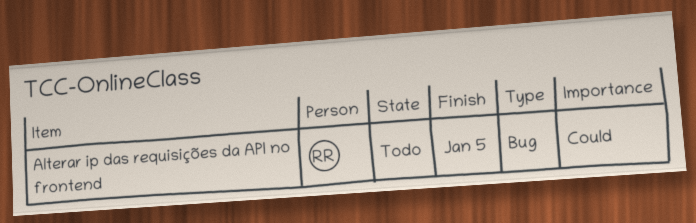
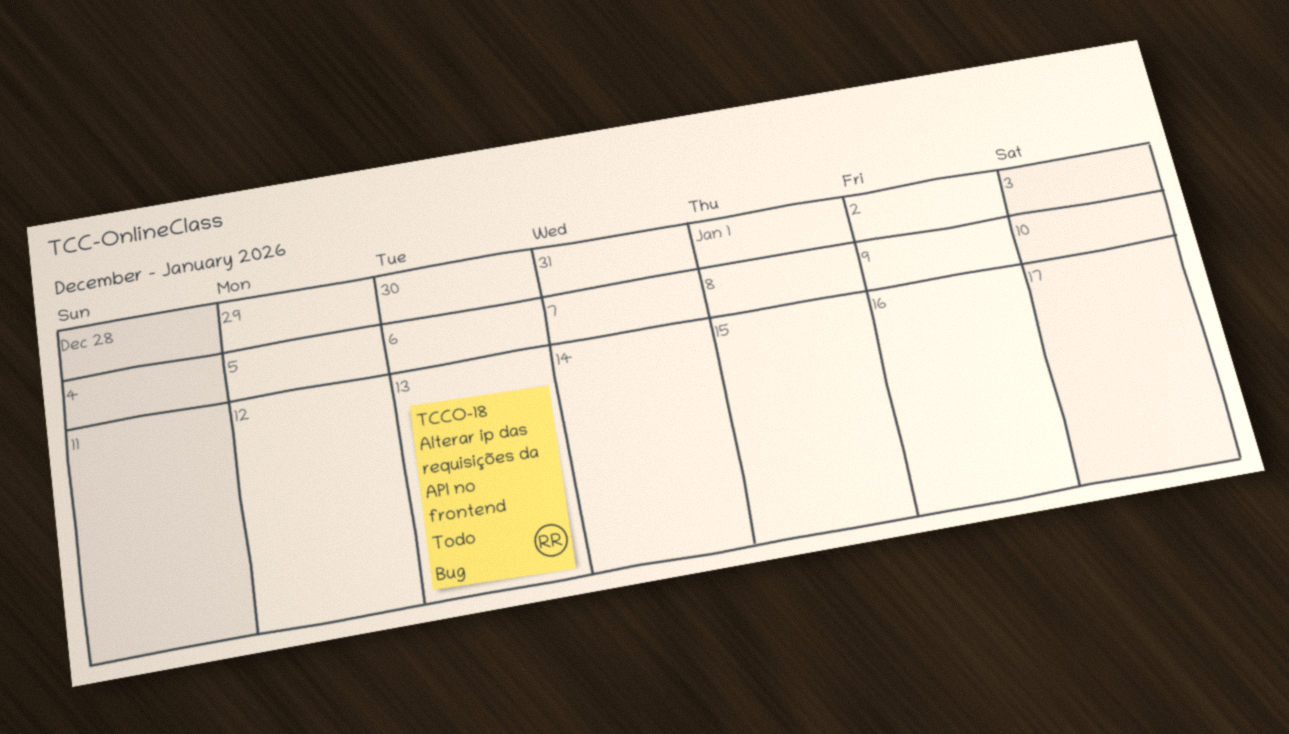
Alterar ip das requisições da API no frontend, due: Jan 5 -> Jan 13

